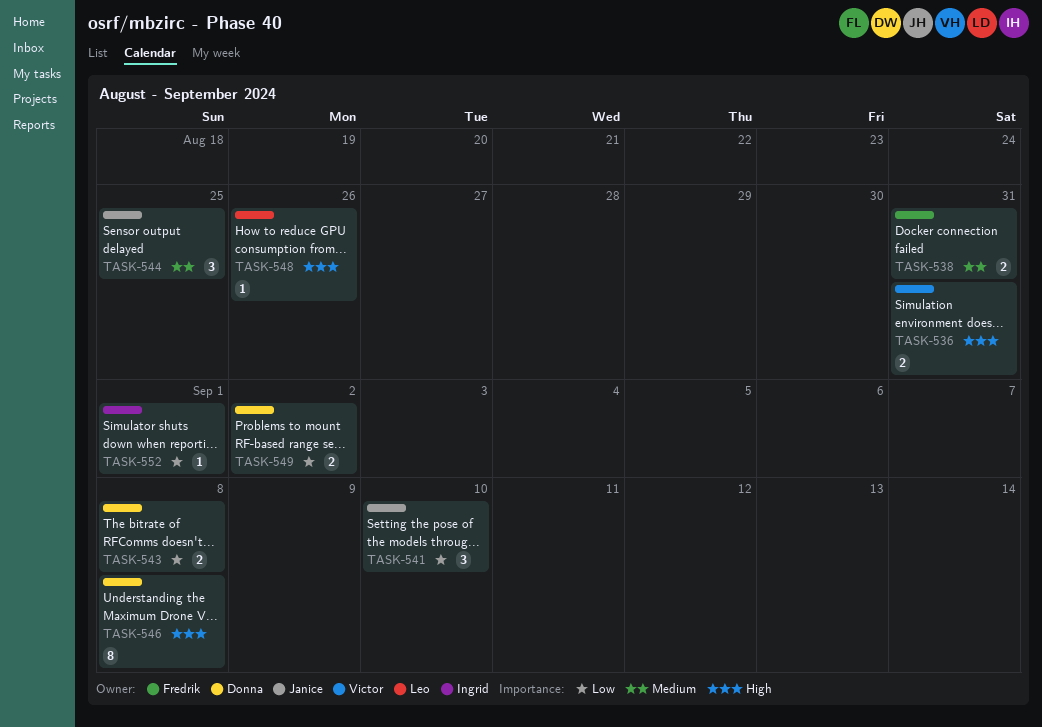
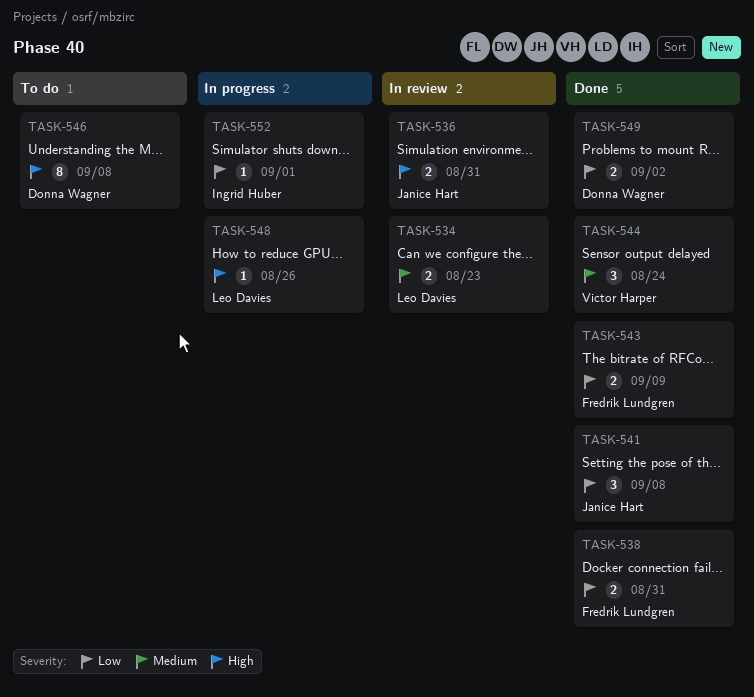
TASK-534: none -> present
TASK-536, owner: Victor Harper -> Janice Hart
TASK-538, priority: Medium -> Low
TASK-541, due: Sep 10 -> Sep 8
TASK-543, owner: Donna Wagner -> Fredrik Lundgren
TASK-543, due: Sep 8 -> Sep 9
TASK-544, owner: Janice Hart -> Victor Harper
TASK-544, due: Aug 25 -> Aug 24

